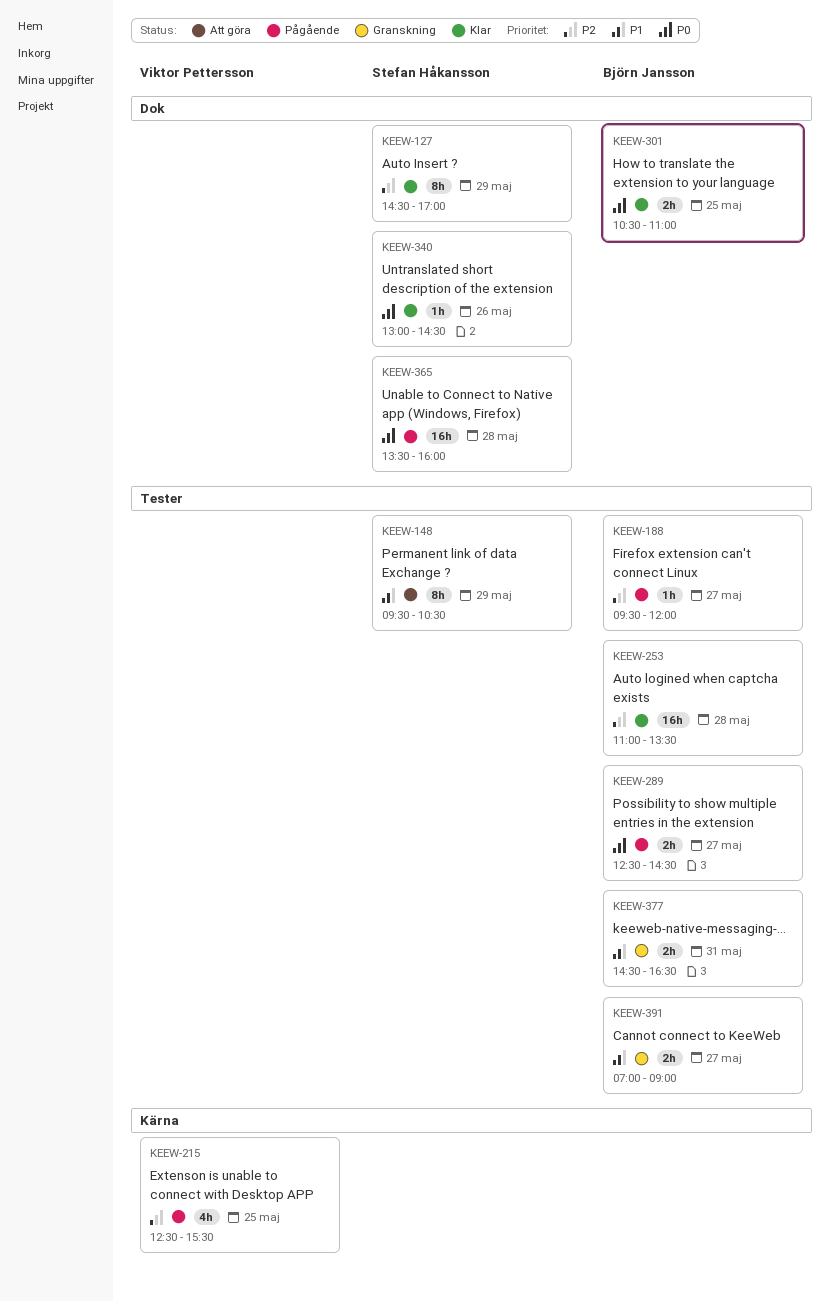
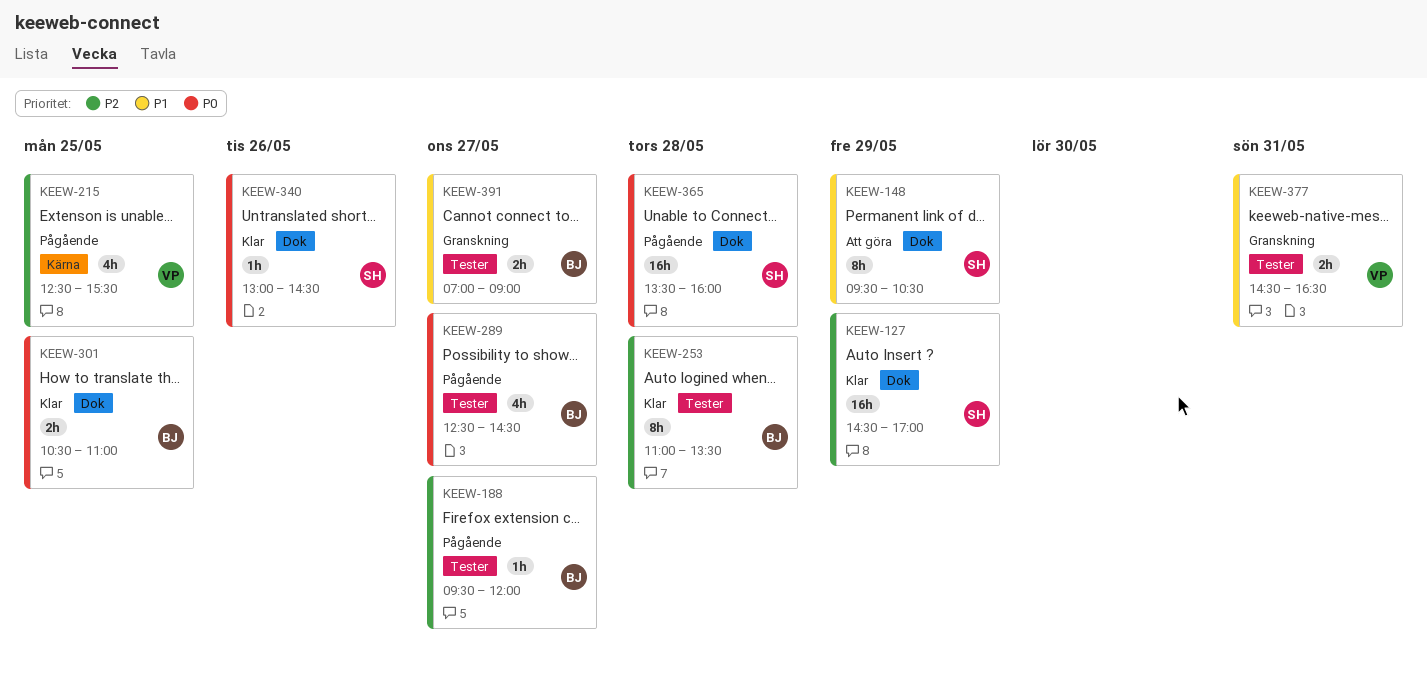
KEEW-127, estimate: 8h -> 16h
KEEW-148, label: Tester -> Dok
KEEW-253, estimate: 16h -> 8h
KEEW-289, estimate: 2h -> 4h
KEEW-377, owner: Björn Jansson -> Viktor Pettersson

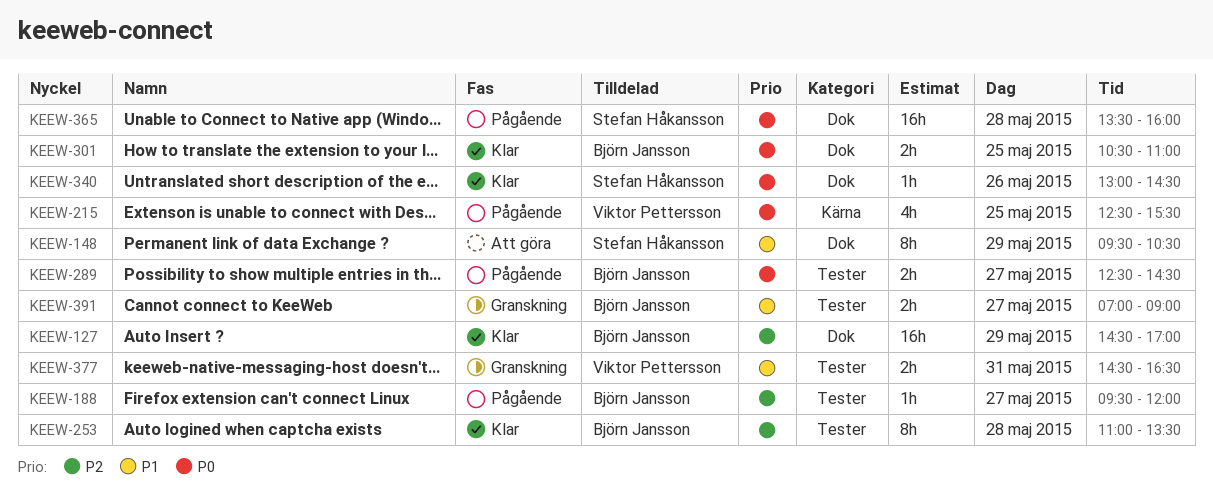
KEEW-127, owner: Stefan Håkansson -> Björn Jansson
KEEW-215, priority: P2 -> P0
KEEW-289, estimate: 4h -> 2h

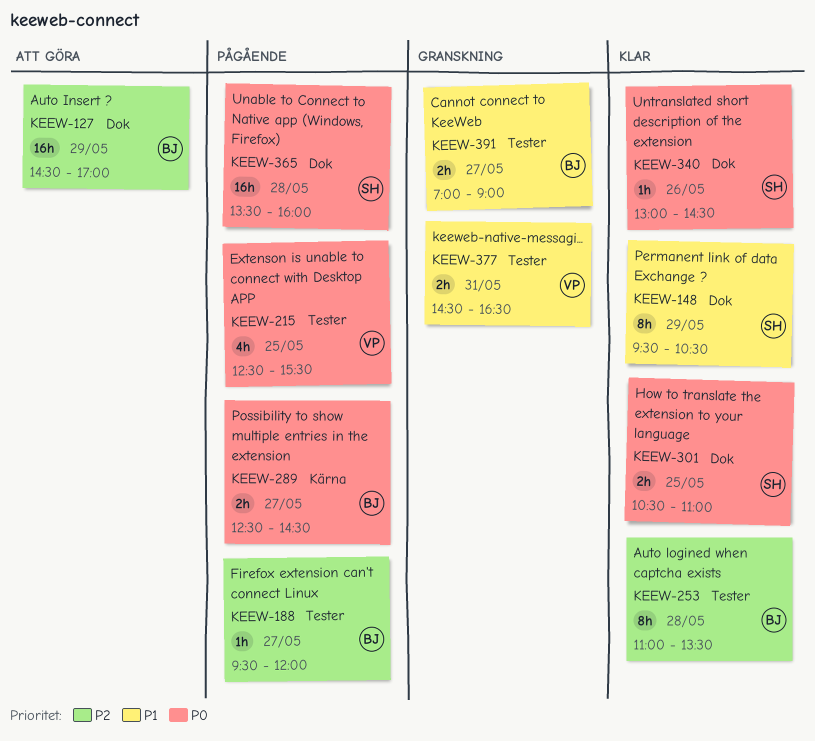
KEEW-127, status: Klar -> Att göra
KEEW-148, status: Att göra -> Klar
KEEW-215, label: Kärna -> Tester
KEEW-289, label: Tester -> Kärna
KEEW-301, owner: Björn Jansson -> Stefan Håkansson

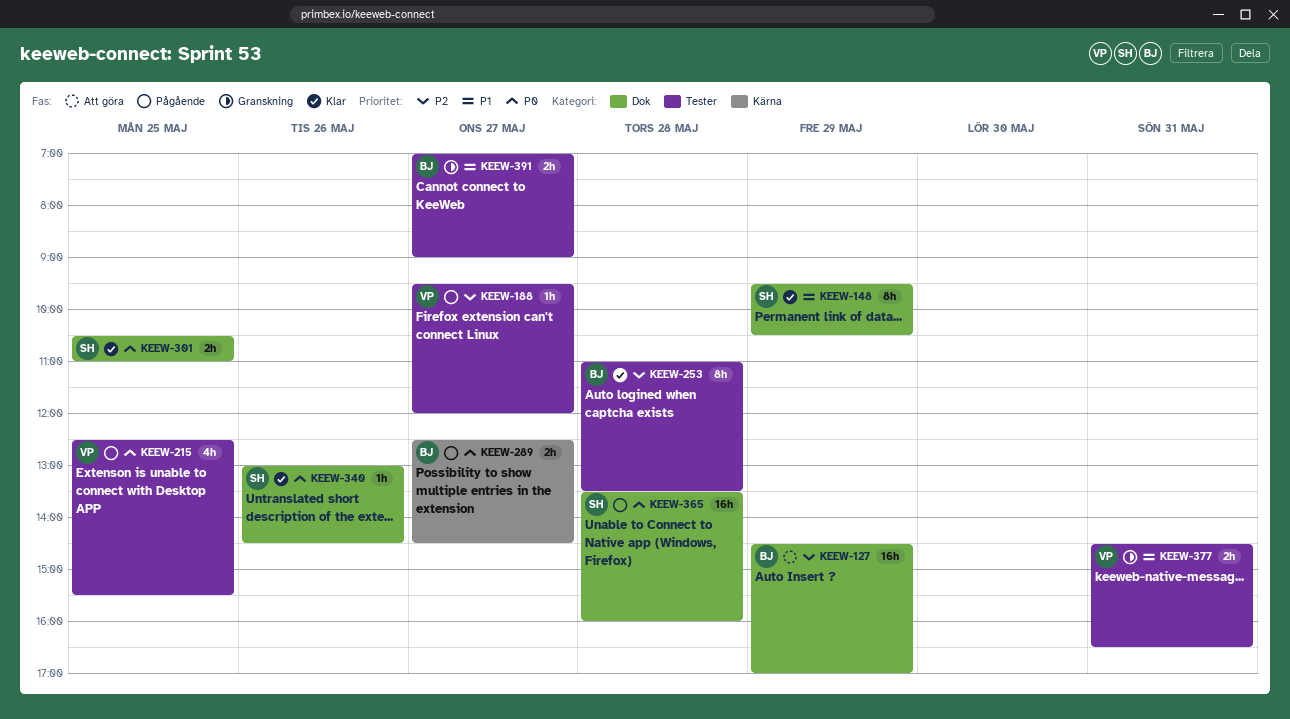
KEEW-188, owner: BJ -> VP

